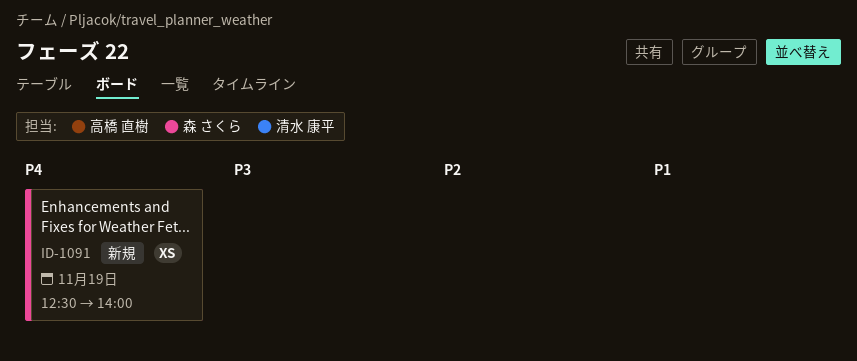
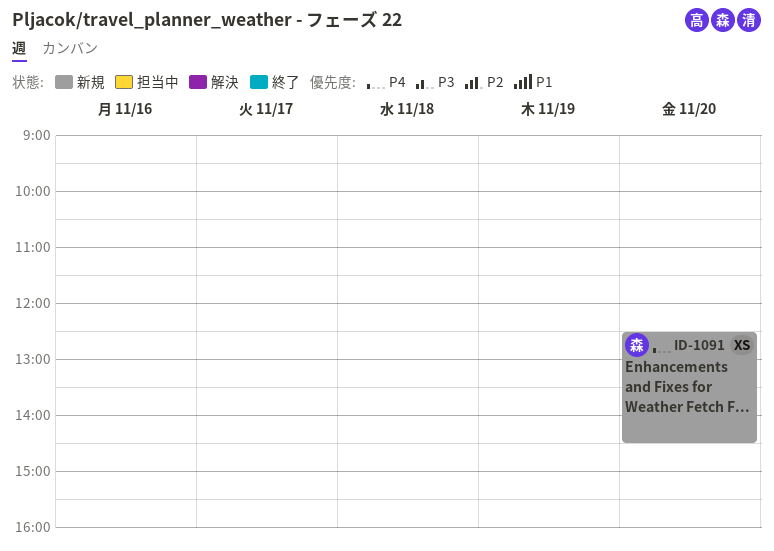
ID-1091, day: Nov 19 -> Nov 20
ID-1091, ends: 14:00 -> 14:30

